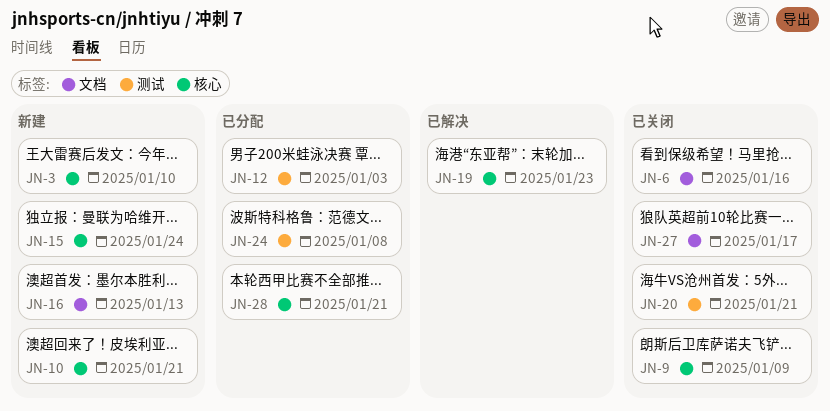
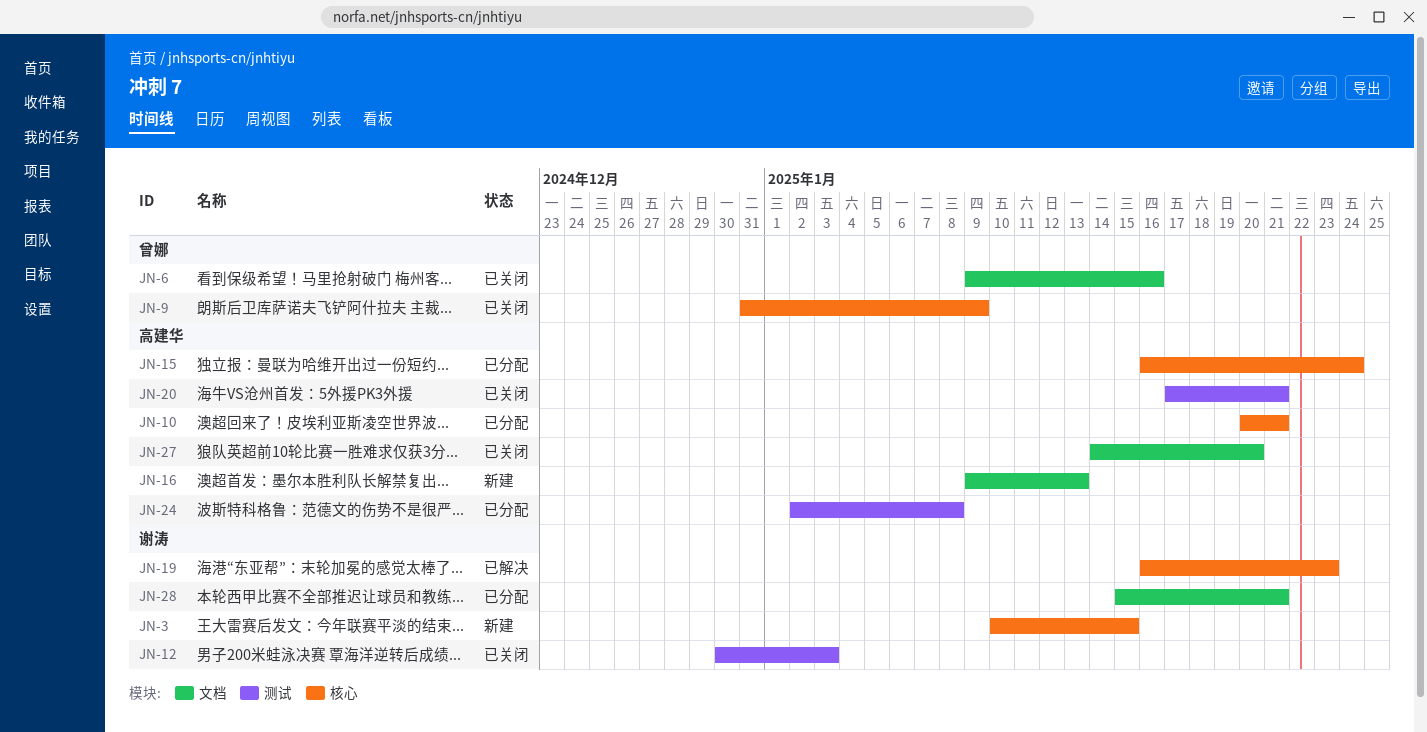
JN-3, due: Jan 10 -> Jan 15
JN-10, status: 新建 -> 已分配
JN-12, status: 已分配 -> 已关闭
JN-15, status: 新建 -> 已分配
JN-27, due: Jan 17 -> Jan 20
JN-28, label: 核心 -> 文档

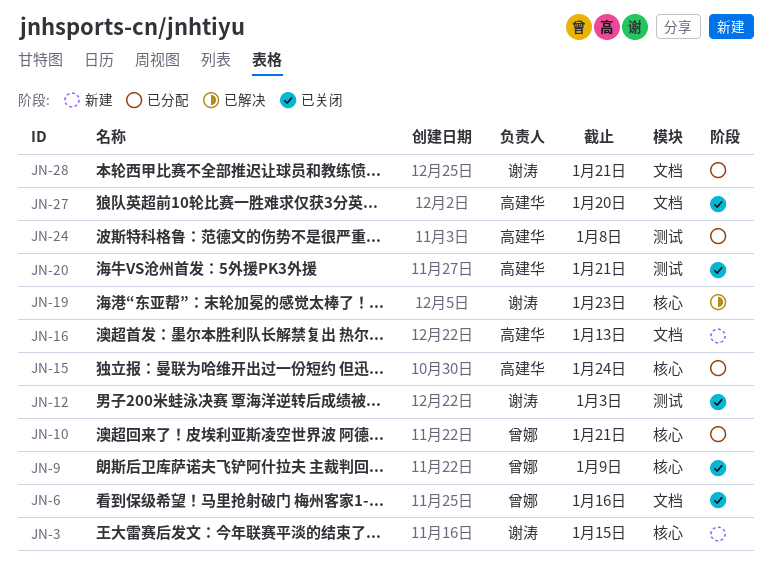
JN-10, owner: 高建华 -> 曾娜

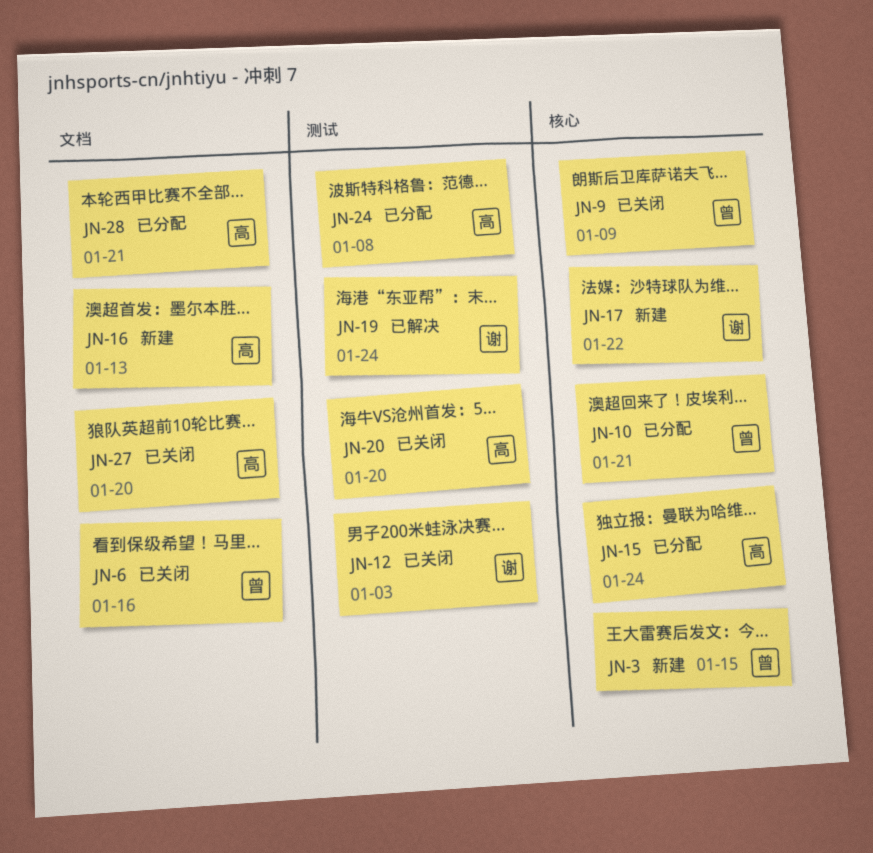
JN-3, owner: 谢涛 -> 曾娜
JN-17: none -> present
JN-19, label: 核心 -> 测试
JN-19, due: Jan 23 -> Jan 24
JN-20, due: Jan 21 -> Jan 20
JN-28, owner: 谢涛 -> 高建华

